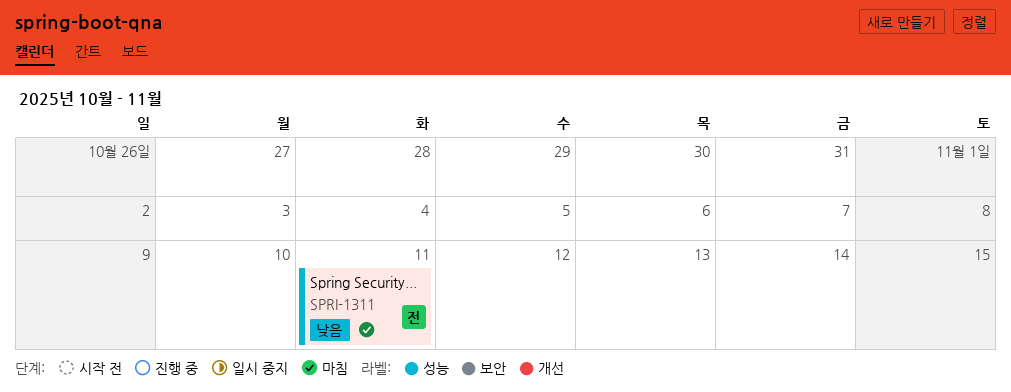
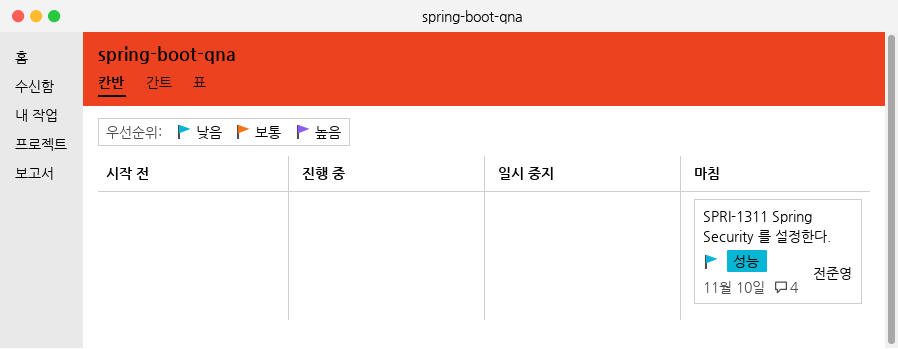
SPRI-1311, due: Nov 11 -> Nov 10

